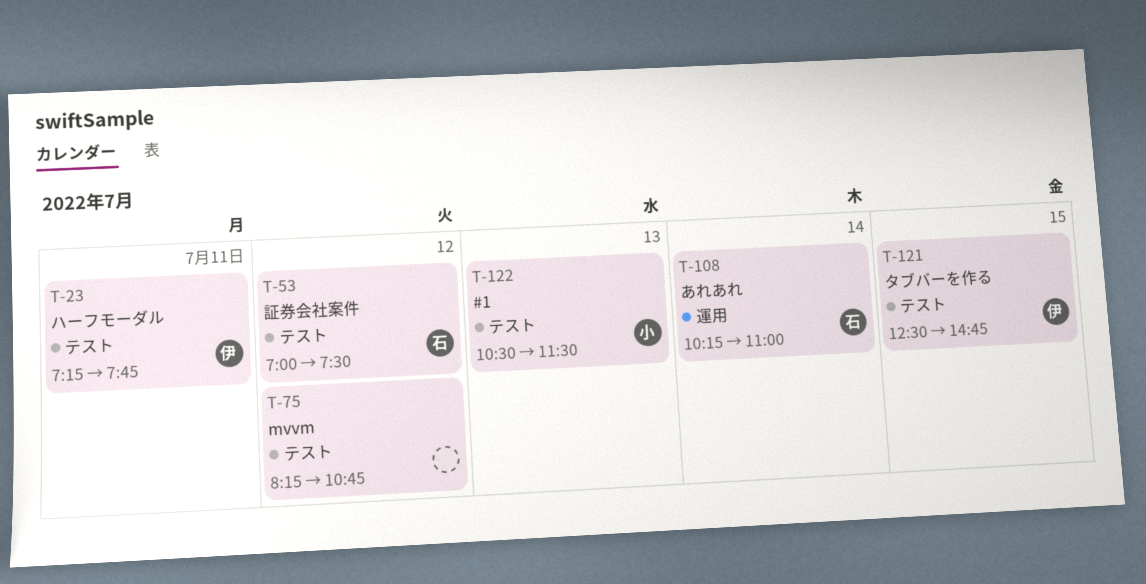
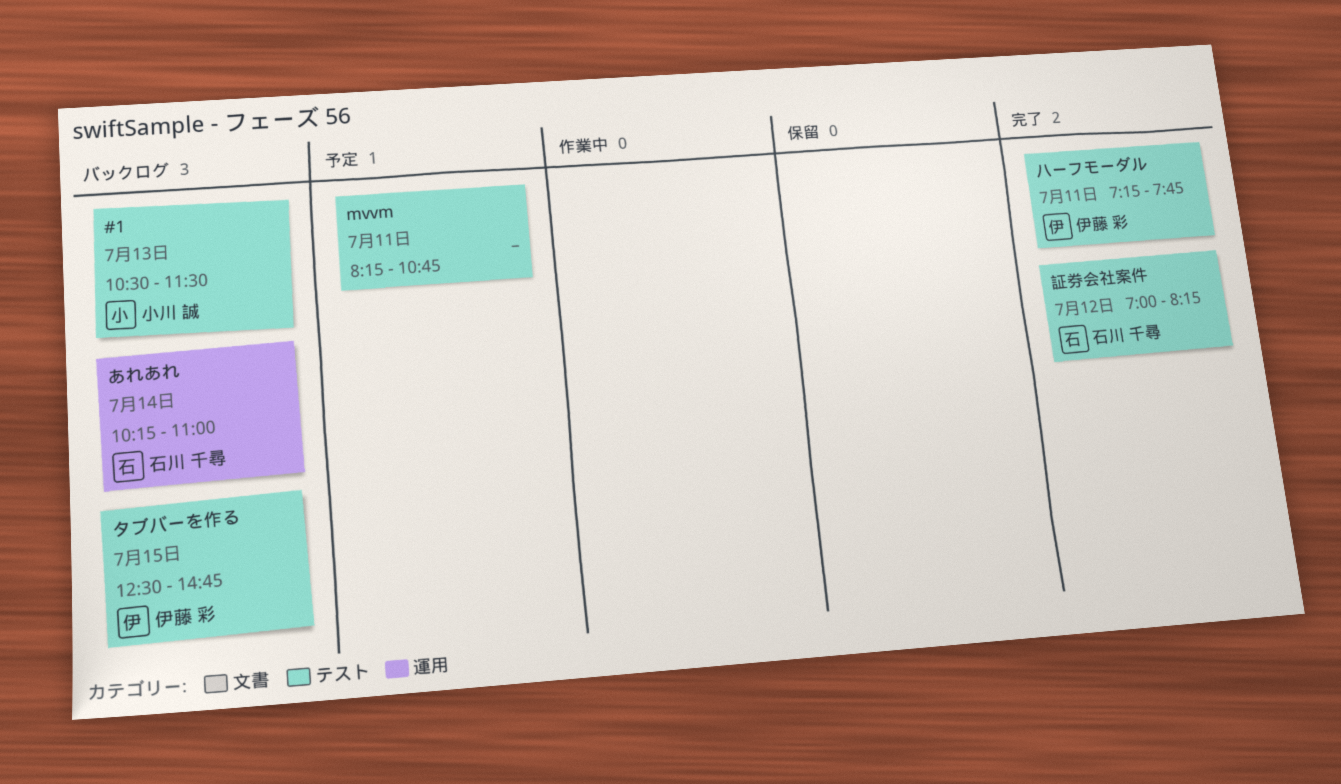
mvvm, day: Jul 12 -> Jul 11
証券会社案件, ends: 07:30 -> 08:15

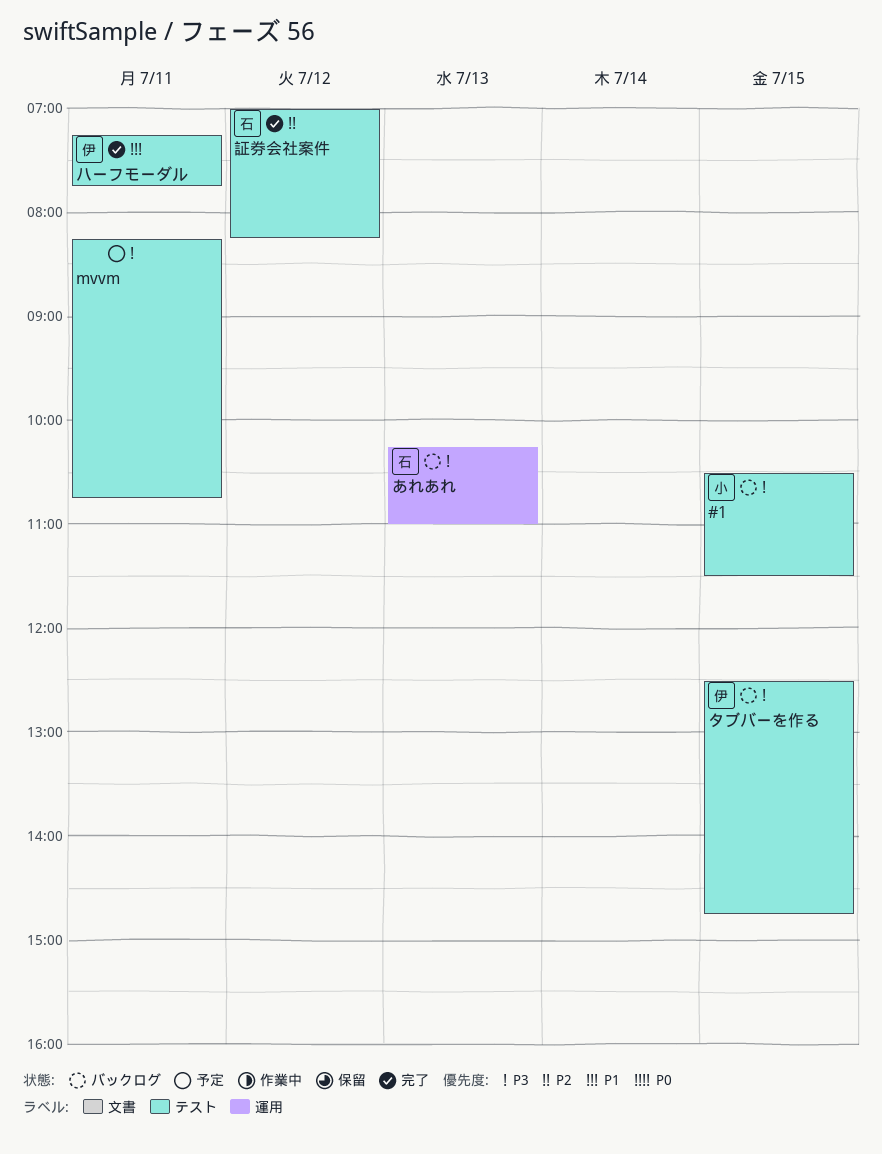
#1, day: Jul 13 -> Jul 15
あれあれ, day: Jul 14 -> Jul 13

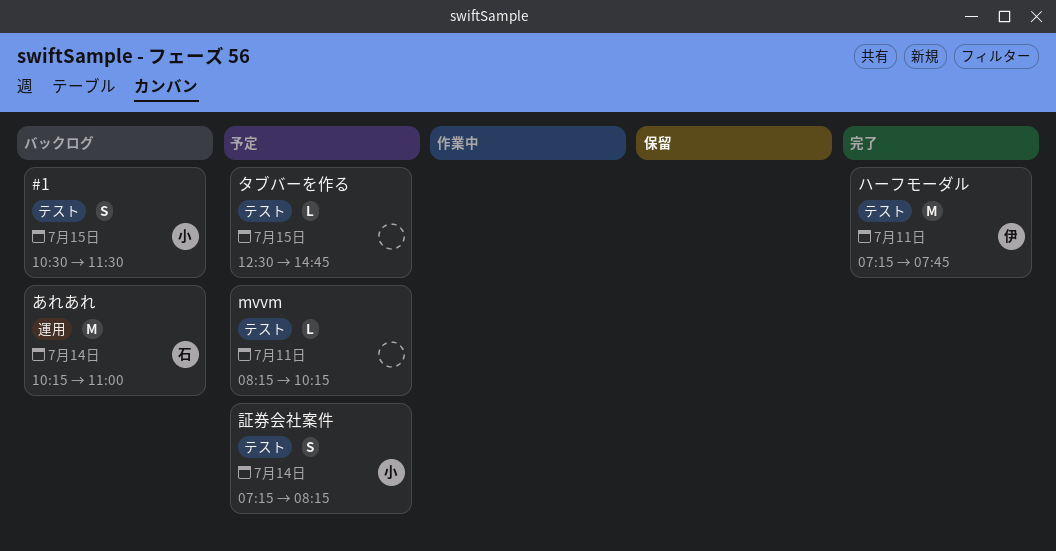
mvvm, ends: 10:45 -> 10:15
あれあれ, day: Jul 13 -> Jul 14
タブバーを作る, status: バックログ -> 予定
タブバーを作る, owner: 伊 -> none
証券会社案件, status: 完了 -> 予定
証券会社案件, owner: 石 -> 小
証券会社案件, day: Jul 12 -> Jul 14
証券会社案件, begins: 07:00 -> 07:15

